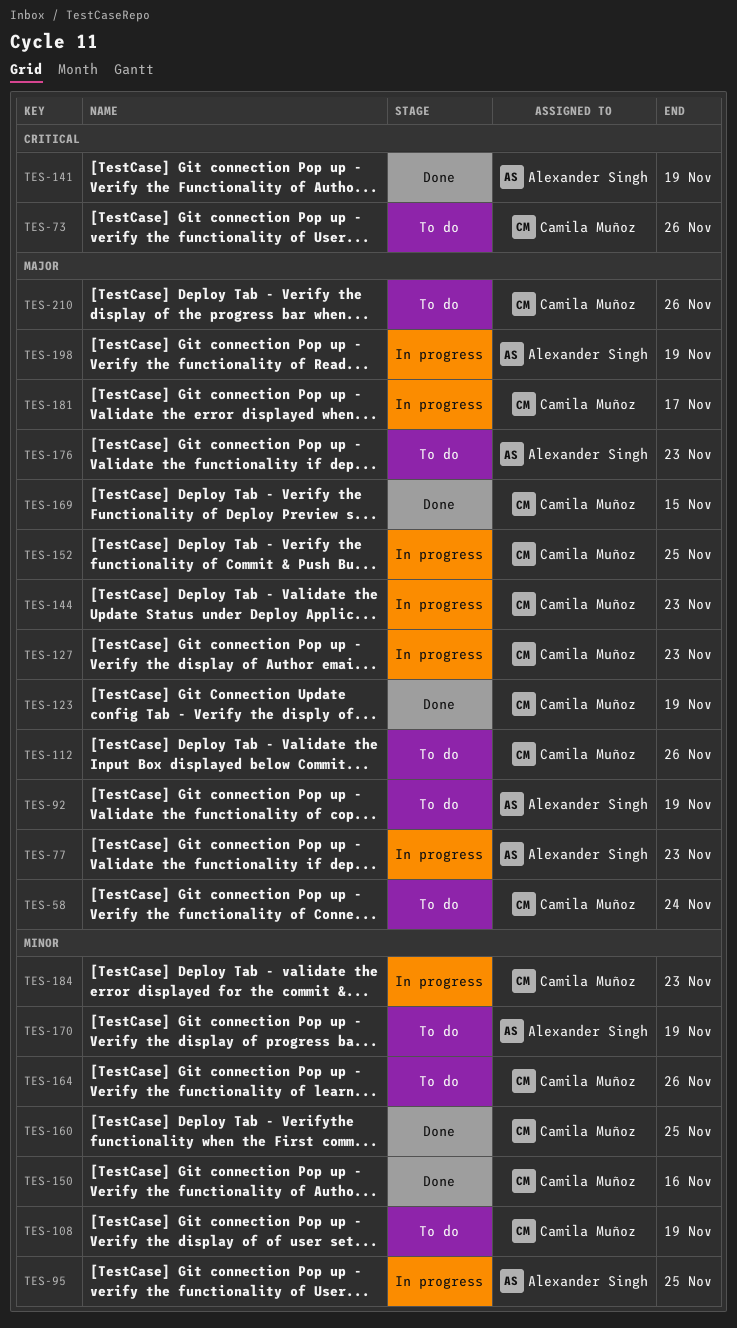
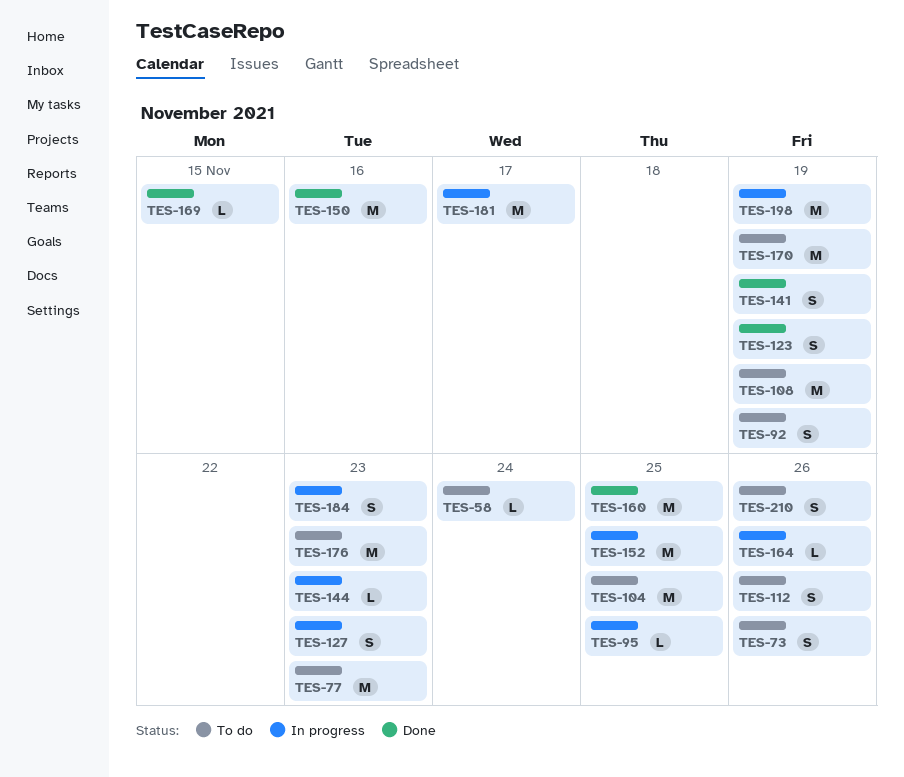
TES-77, status: In progress -> To do
TES-104: none -> present
TES-164, status: To do -> In progress

